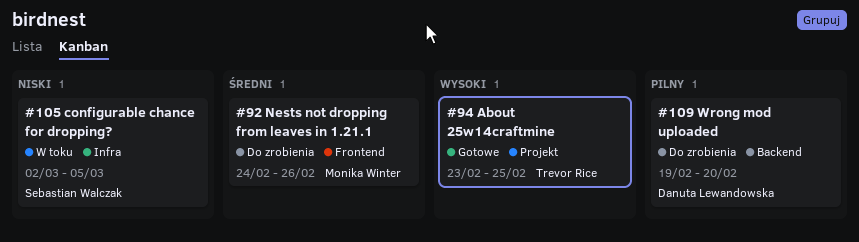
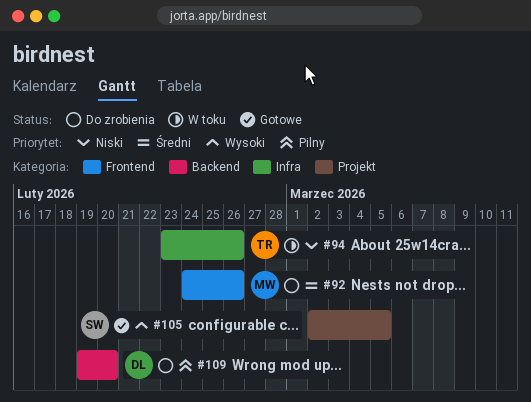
#94, status: Gotowe -> W toku
#94, priority: Wysoki -> Niski
#94, label: Projekt -> Infra
#94, due: Feb 25 -> Feb 26
#105, status: W toku -> Gotowe
#105, priority: Niski -> Wysoki
#105, label: Infra -> Projekt

